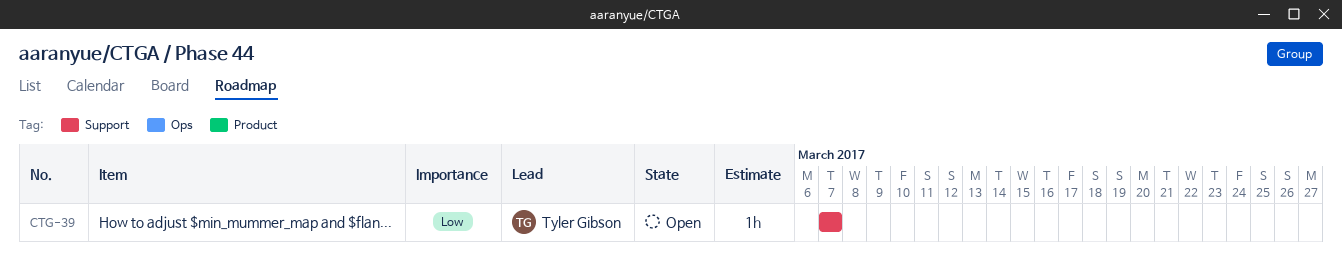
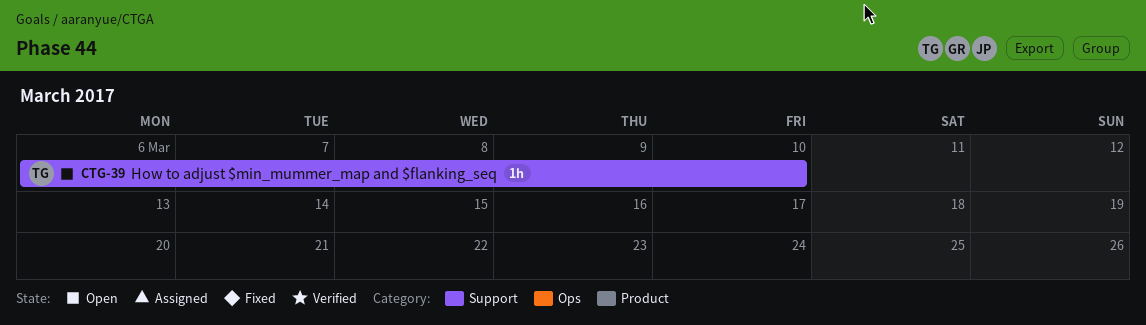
CTG-39, start: Mar 7 -> Mar 6
CTG-39, due: Mar 7 -> Mar 10

